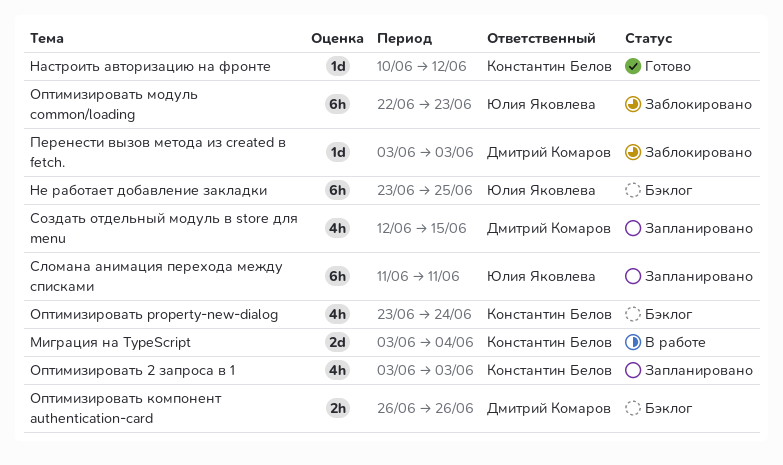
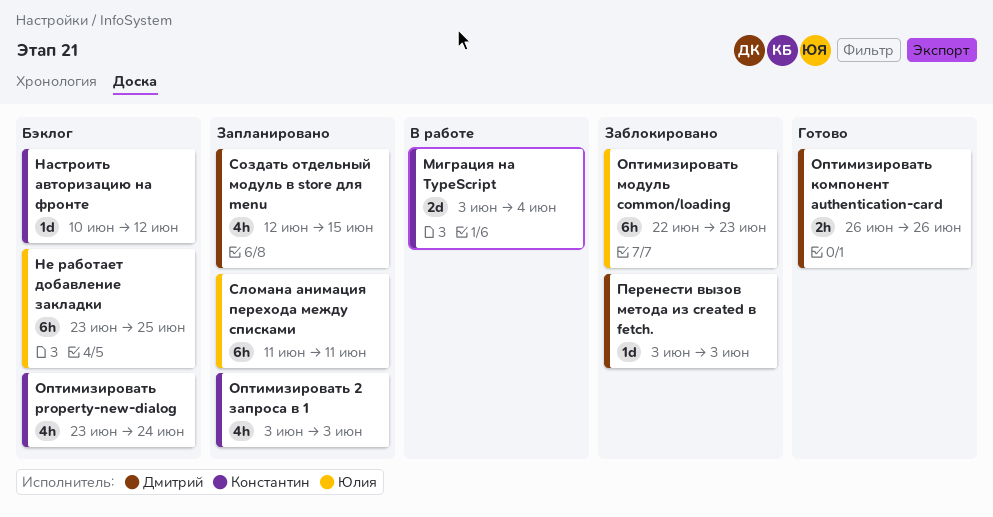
Настроить авторизацию на фронте, status: Готово -> Бэклог
Оптимизировать компонент authentication-card, status: Бэклог -> Готово

